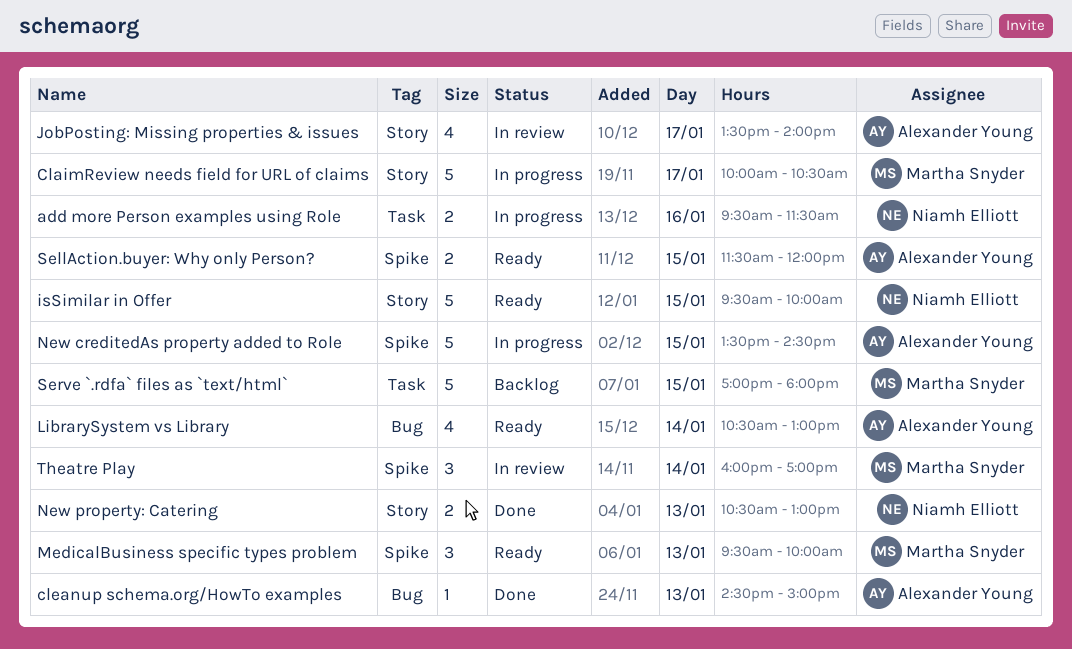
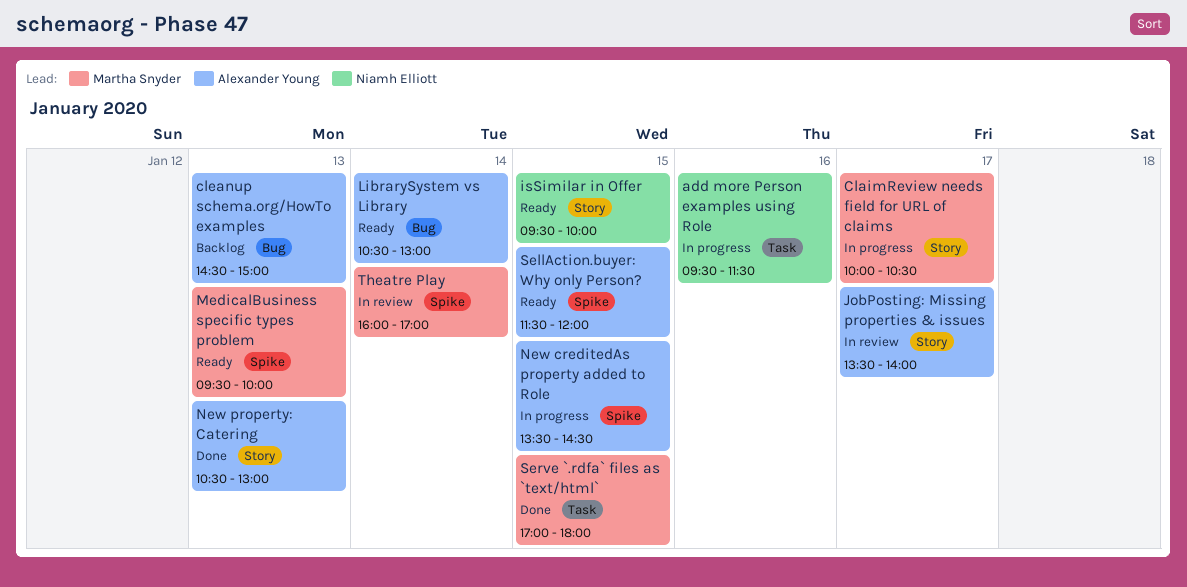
cleanup schema.org/HowTo examples, status: Done -> Backlog
New property: Catering, owner: Niamh Elliott -> Alexander Young
Serve `.rdfa` files as `text/html`, status: Backlog -> Done

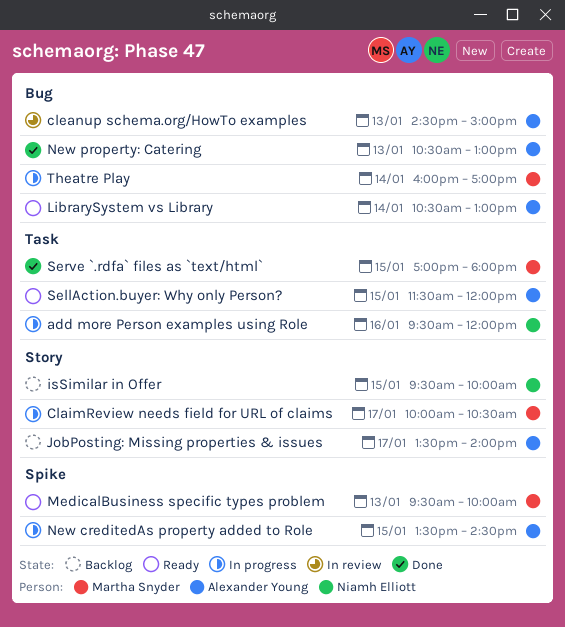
add more Person examples using Role, ends: 11:30 -> 12:00
cleanup schema.org/HowTo examples, status: Backlog -> In review
isSimilar in Offer, status: Ready -> Backlog
JobPosting: Missing properties & issues, status: In review -> Backlog
New property: Catering, label: Story -> Bug
SellAction.buyer: Why only Person?, label: Spike -> Task
Theatre Play, status: In review -> In progress
Theatre Play, label: Spike -> Bug

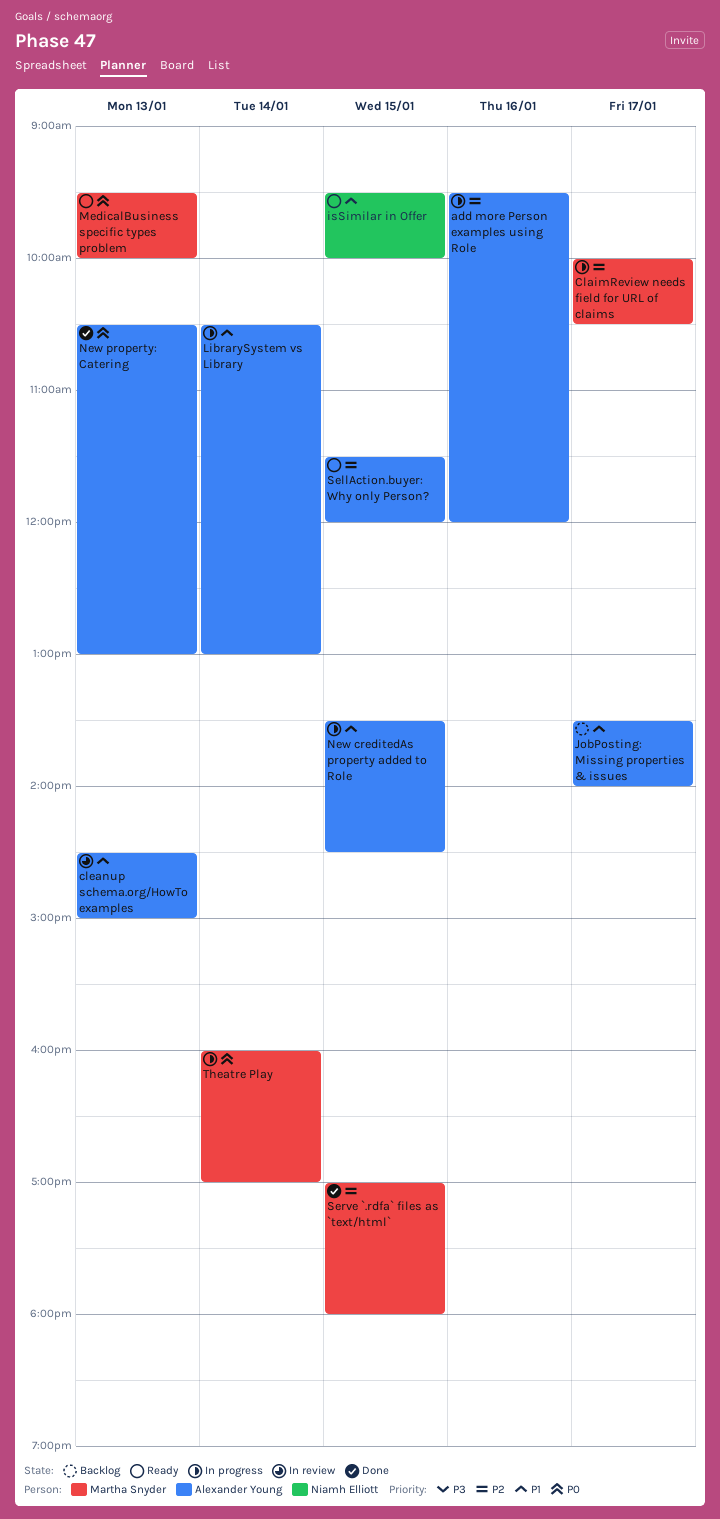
add more Person examples using Role, owner: Niamh Elliott -> Alexander Young
isSimilar in Offer, status: Backlog -> Ready
LibrarySystem vs Library, status: Ready -> In progress

